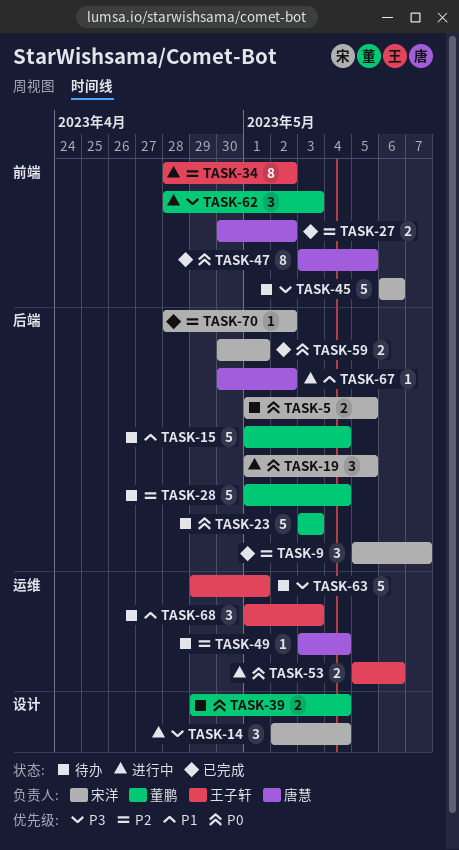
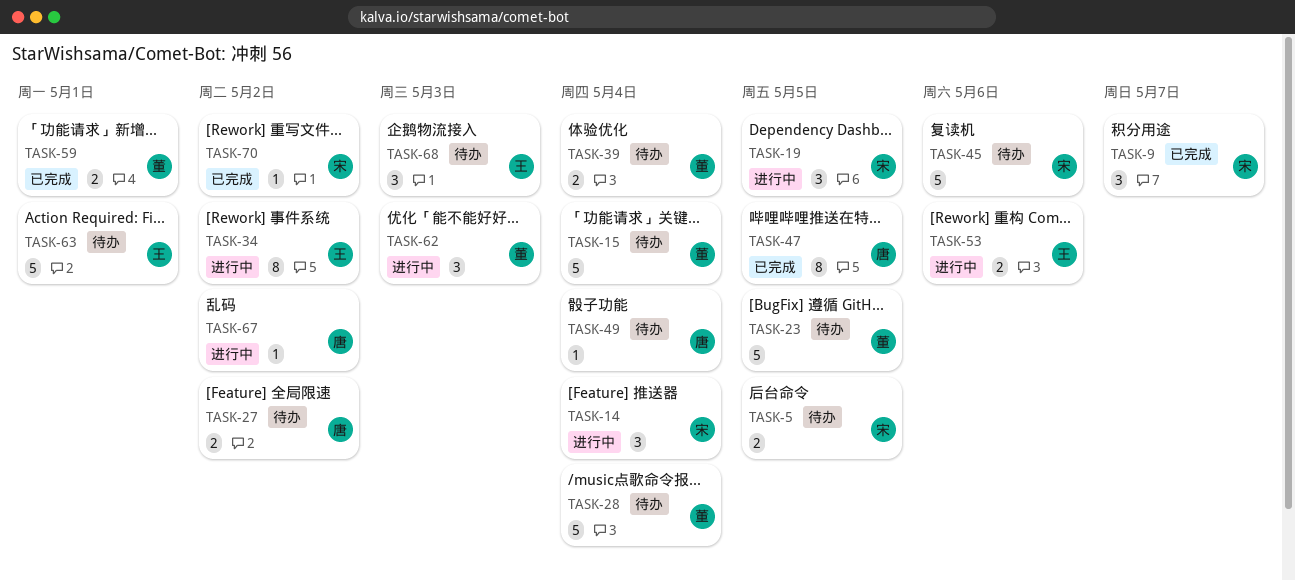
TASK-23, due: May 3 -> May 5
TASK-27, status: 已完成 -> 待办
TASK-59, owner: 宋洋 -> 董鹏

